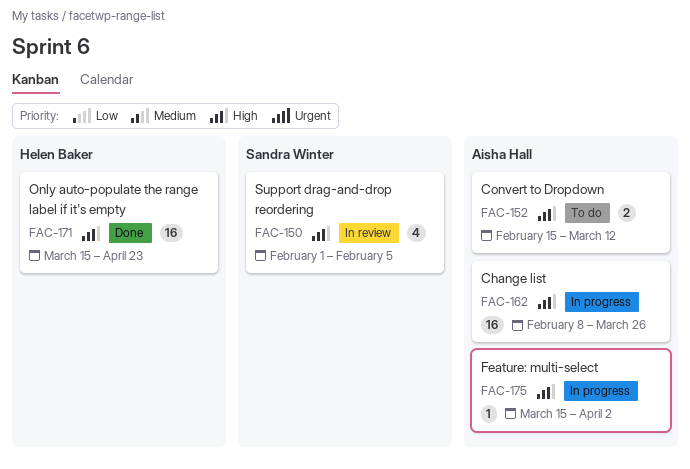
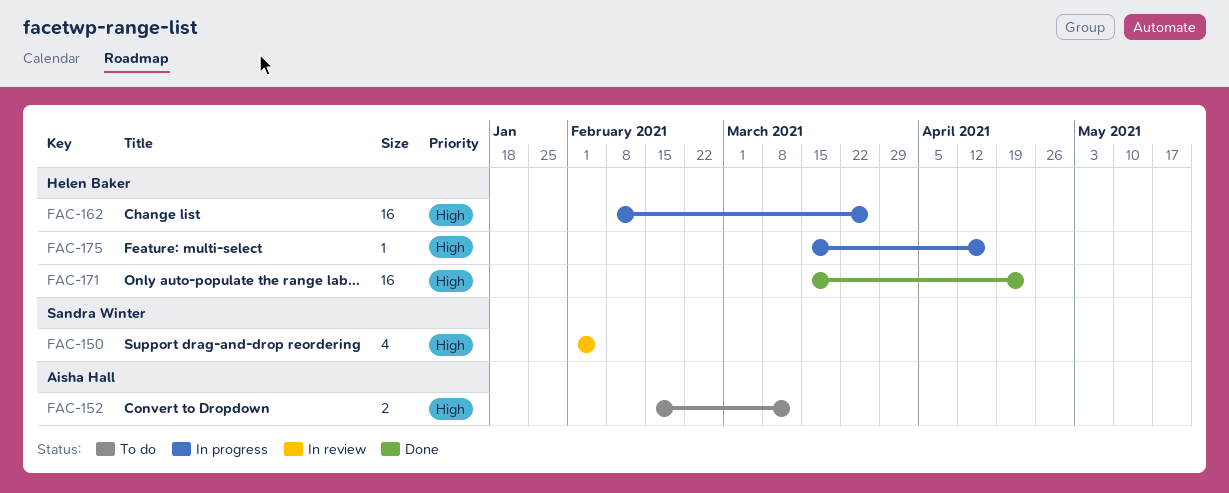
FAC-162, owner: Aisha Hall -> Helen Baker
FAC-175, owner: Aisha Hall -> Helen Baker
FAC-175, due: Apr 2 -> Apr 16

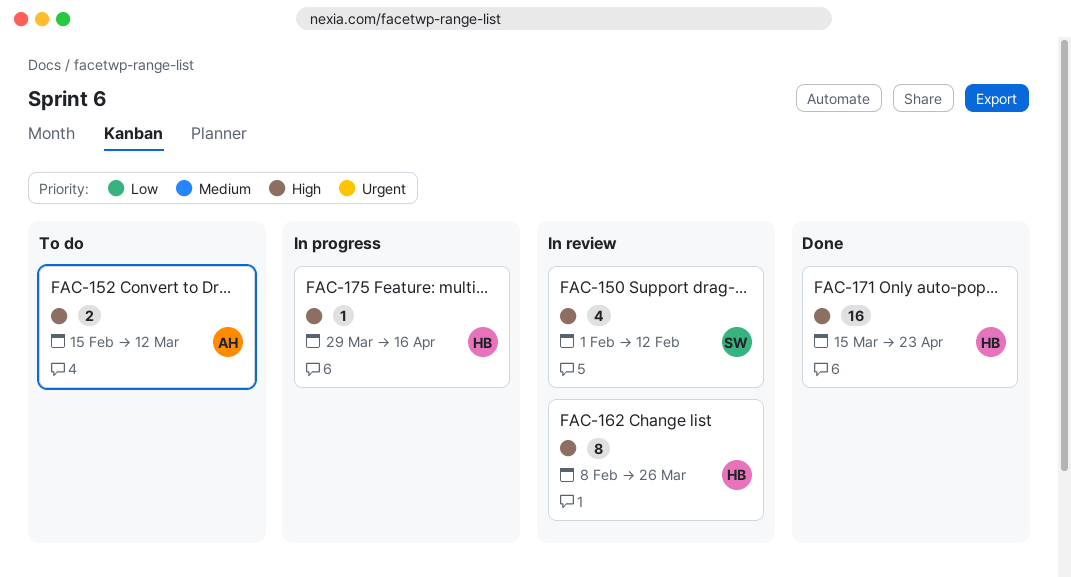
FAC-150, due: Feb 5 -> Feb 12
FAC-162, status: In progress -> In review
FAC-162, estimate: 16 -> 8
FAC-175, start: Mar 15 -> Mar 29

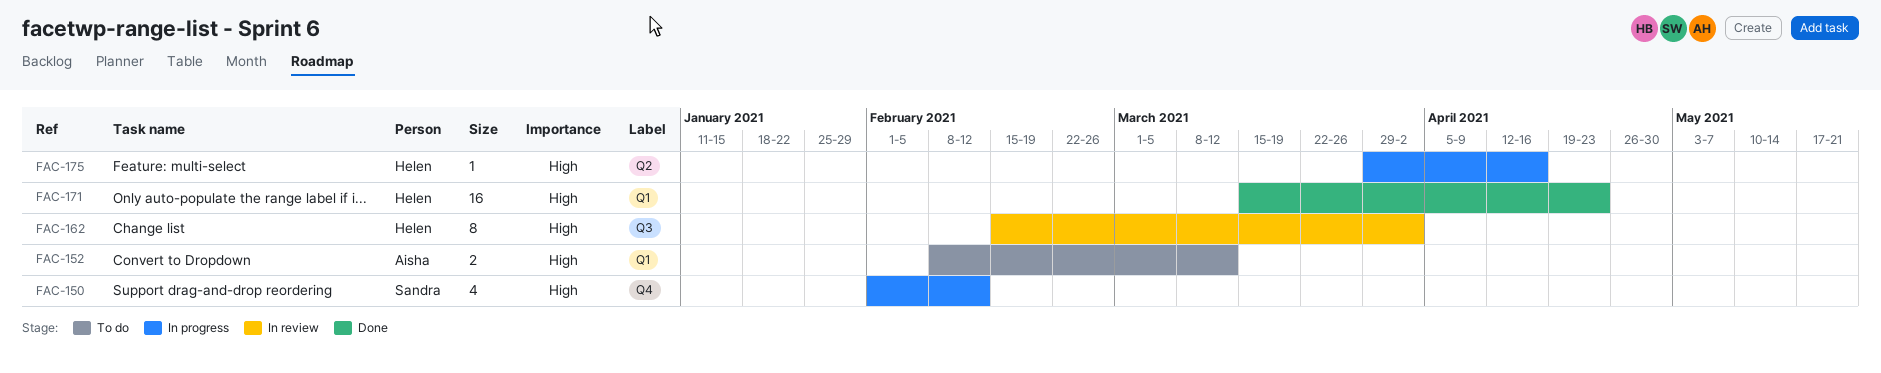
FAC-150, status: In review -> In progress
FAC-152, start: Feb 15 -> Feb 8
FAC-162, start: Feb 8 -> Feb 15
FAC-162, due: Mar 26 -> Apr 2

